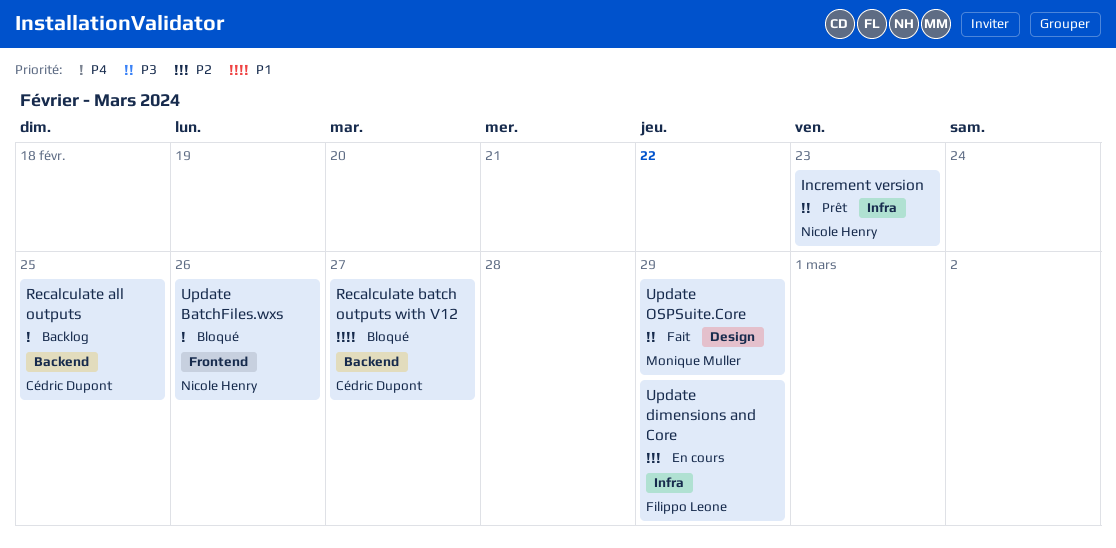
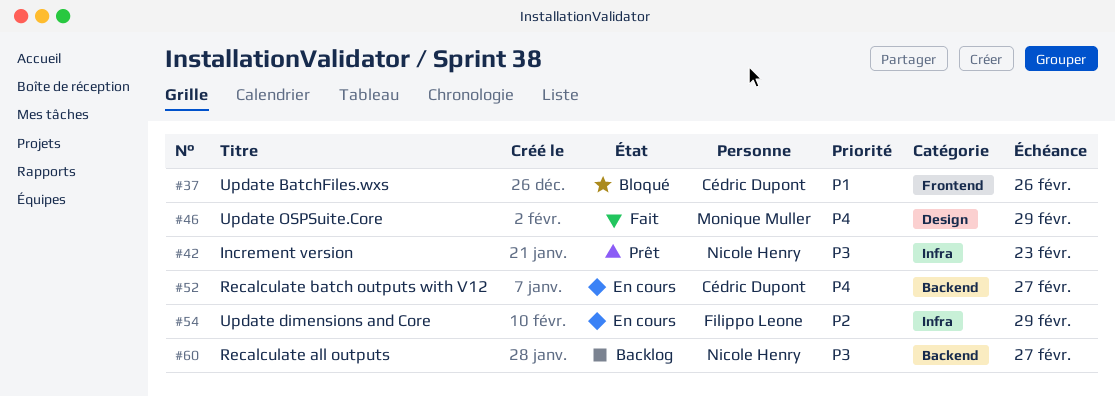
Recalculate all outputs, owner: Cédric Dupont -> Nicole Henry
Recalculate all outputs, priority: P4 -> P3
Recalculate all outputs, due: Feb 25 -> Feb 27
Recalculate batch outputs with V12, status: Bloqué -> En cours
Recalculate batch outputs with V12, priority: P1 -> P4
Update BatchFiles.wxs, owner: Nicole Henry -> Cédric Dupont
Update BatchFiles.wxs, priority: P4 -> P1
Update OSPSuite.Core, priority: P3 -> P4

